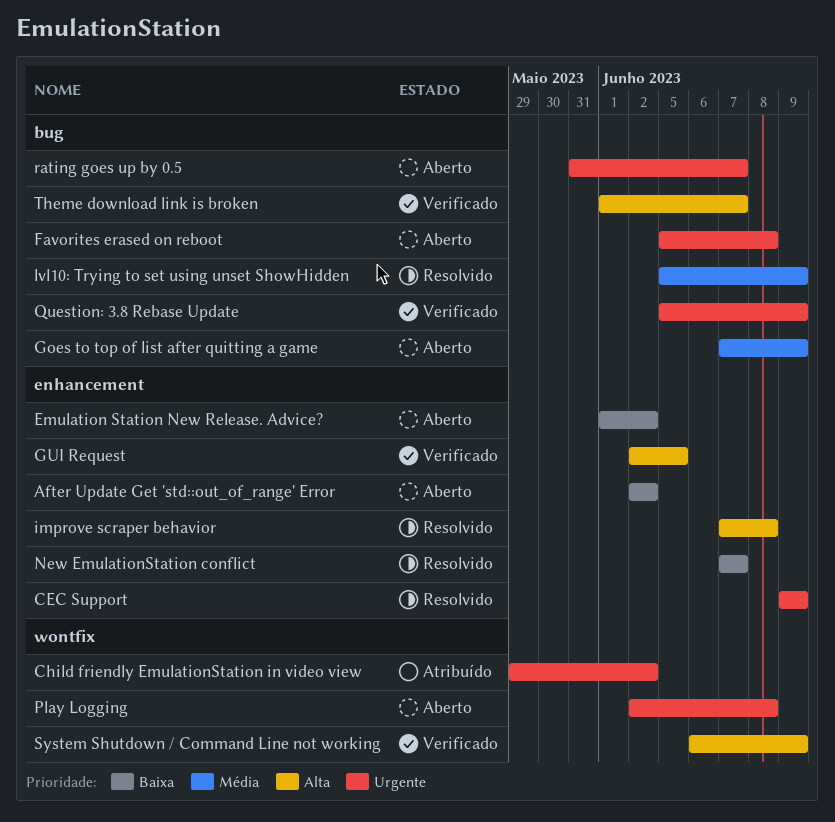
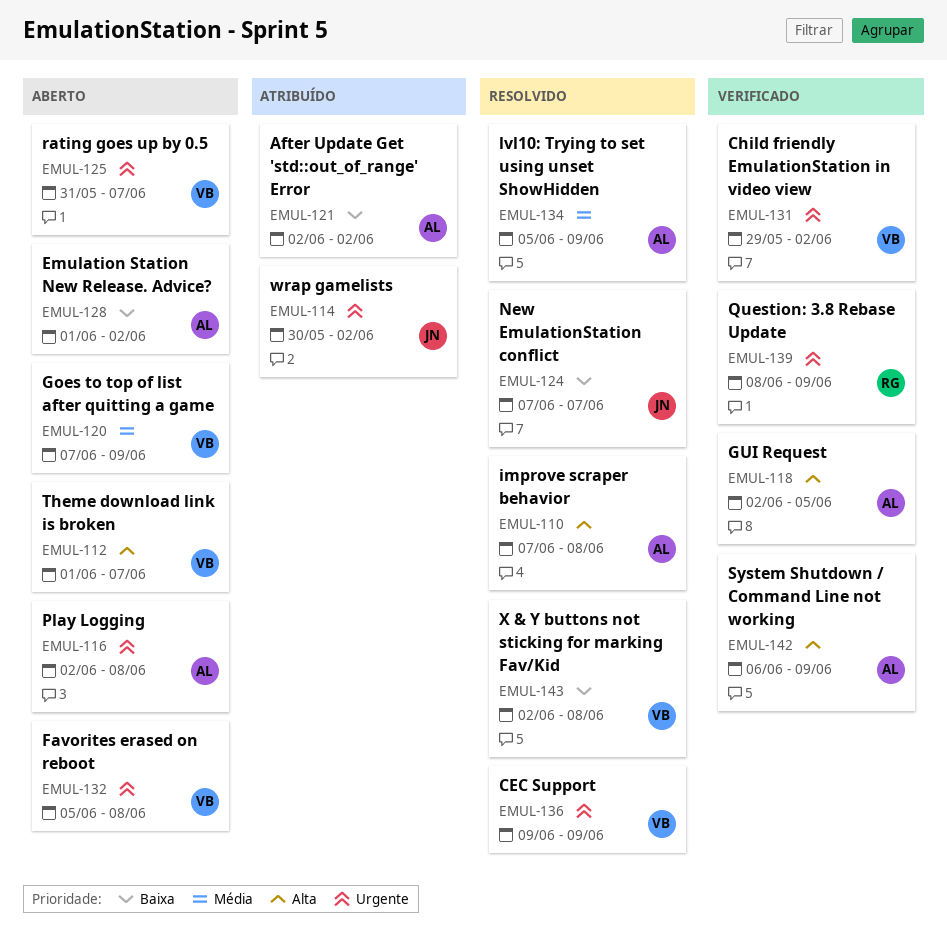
After Update Get 'std::out_of_range' Error, status: Aberto -> Atribuído
Child friendly EmulationStation in video view, status: Atribuído -> Verificado
Question: 3.8 Rebase Update, start: Jun 5 -> Jun 8
Theme download link is broken, status: Verificado -> Aberto
wrap gamelists: none -> present
X & Y buttons not sticking for marking Fav/Kid: none -> present

